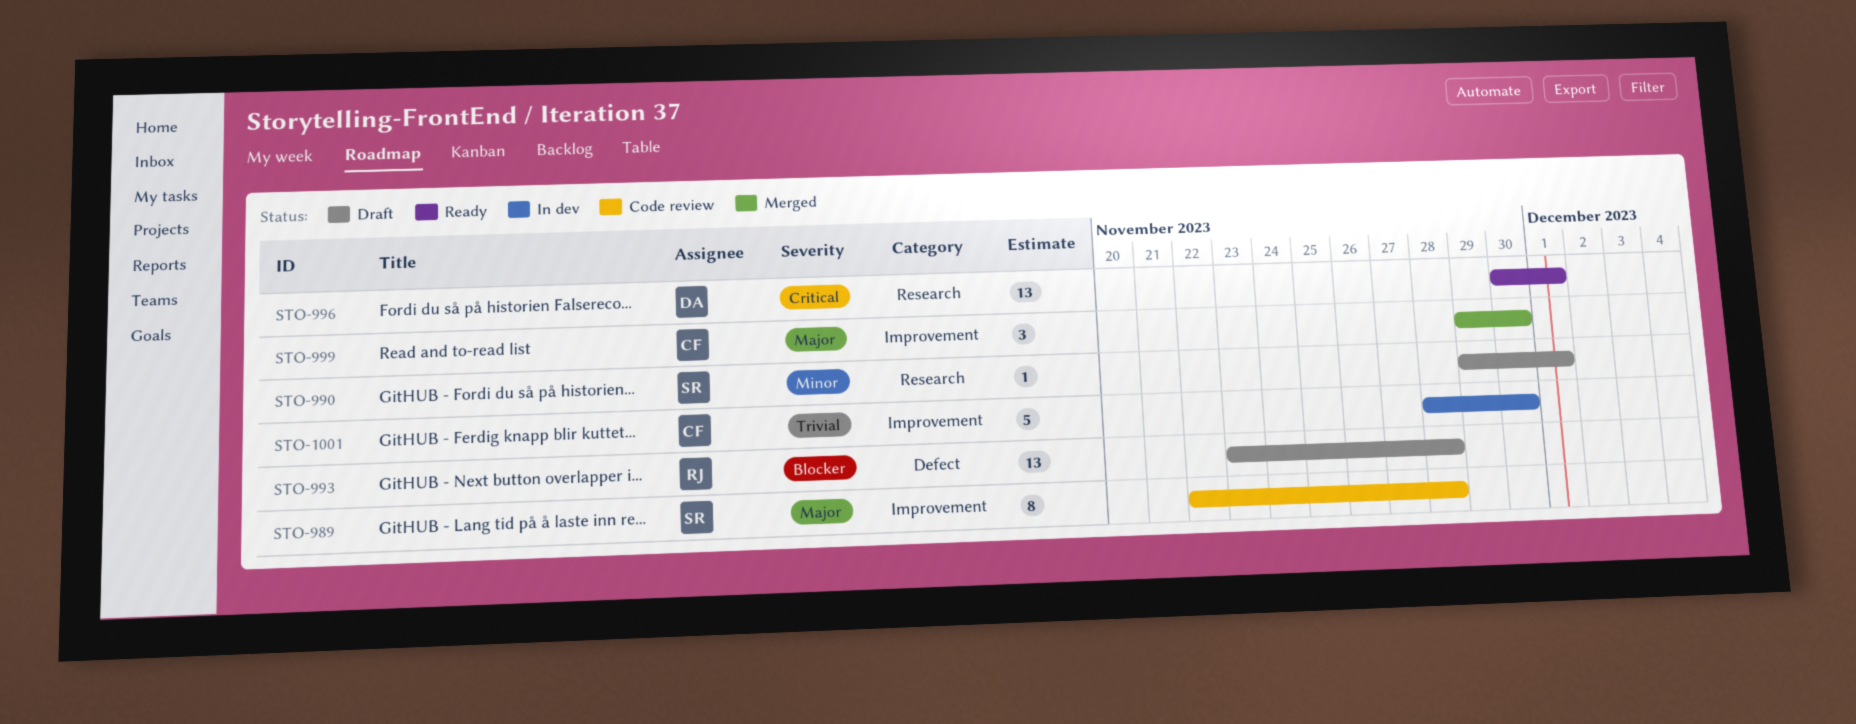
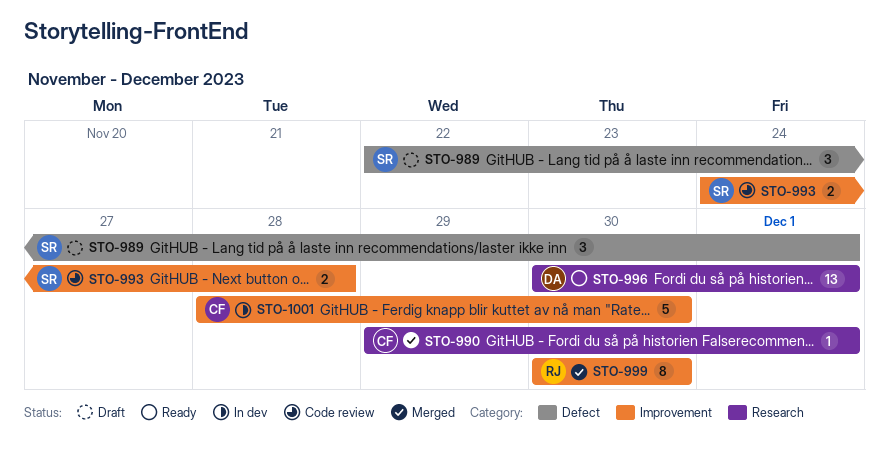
STO-989, status: Code review -> Draft
STO-989, label: Improvement -> Defect
STO-989, estimate: 8 -> 3
STO-989, due: Nov 28 -> Dec 1
STO-990, status: Draft -> Merged
STO-990, owner: SR -> CF
STO-993, status: Draft -> Code review
STO-993, owner: RJ -> SR
STO-993, label: Defect -> Improvement
STO-993, estimate: 13 -> 2
STO-993, start: Nov 23 -> Nov 24
STO-999, owner: CF -> RJ
STO-999, estimate: 3 -> 8
STO-999, start: Nov 29 -> Nov 30

